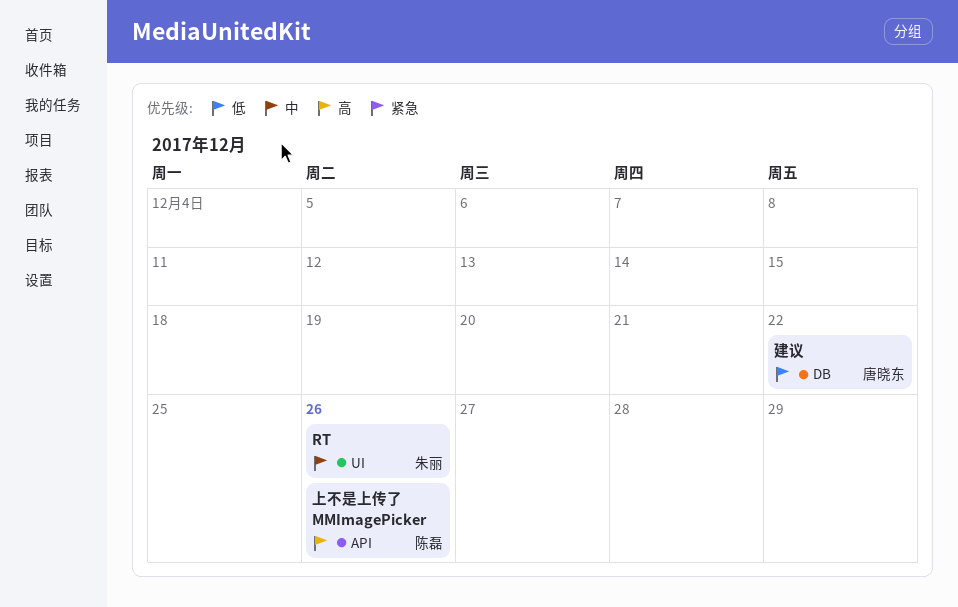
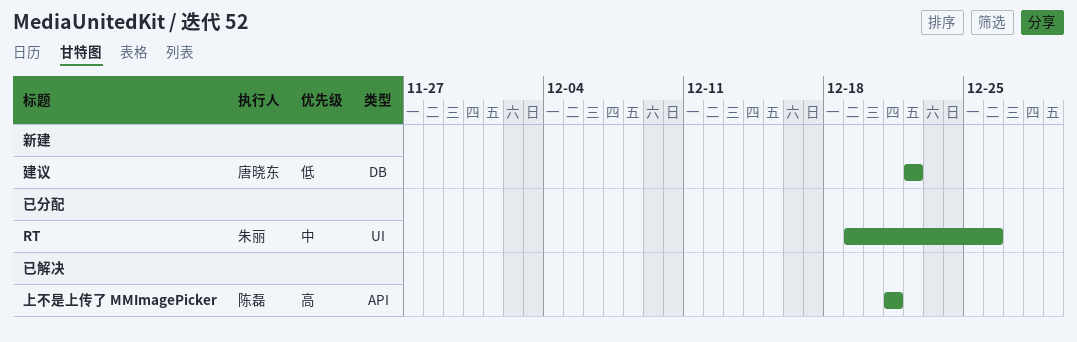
上不是上传了 MMImagePicker, due: Dec 26 -> Dec 21

